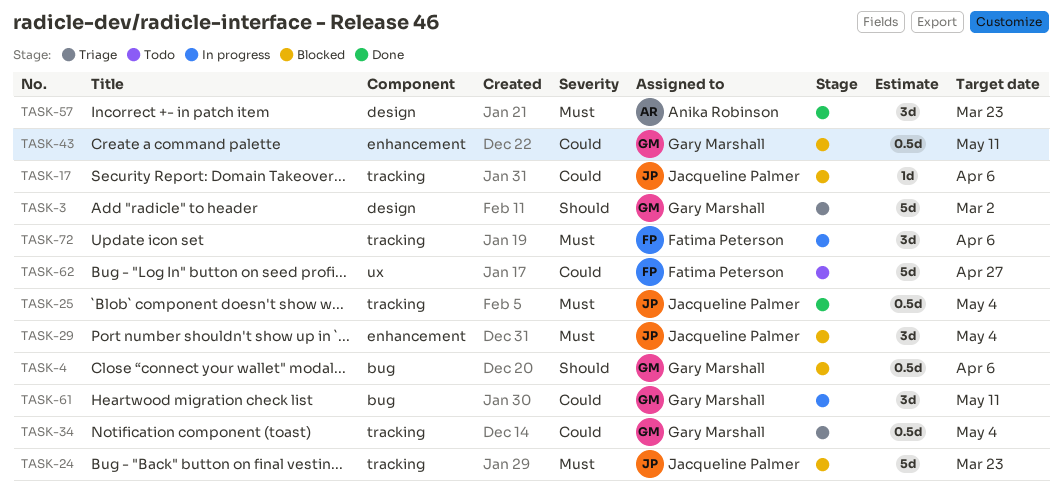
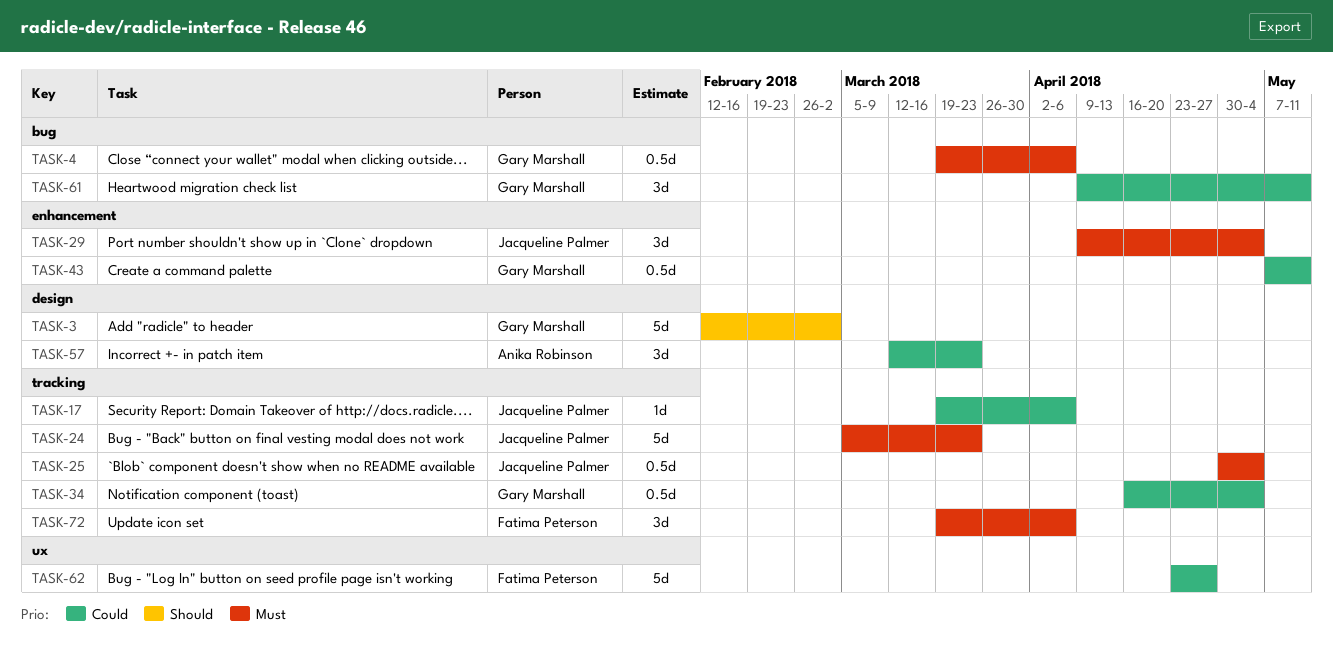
TASK-4, priority: Should -> Must
TASK-57, priority: Must -> Could

